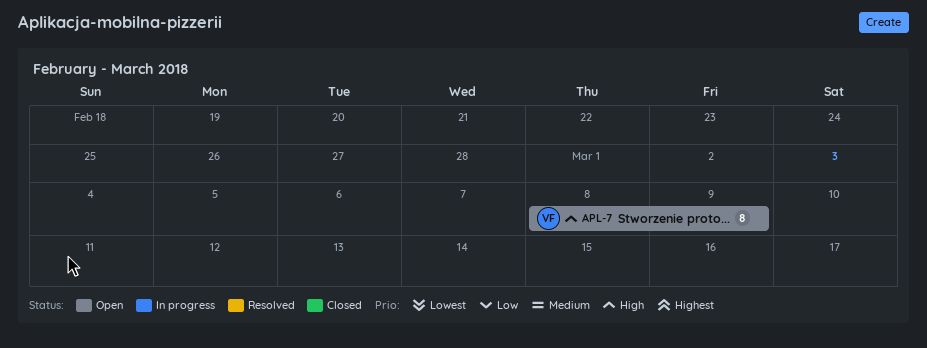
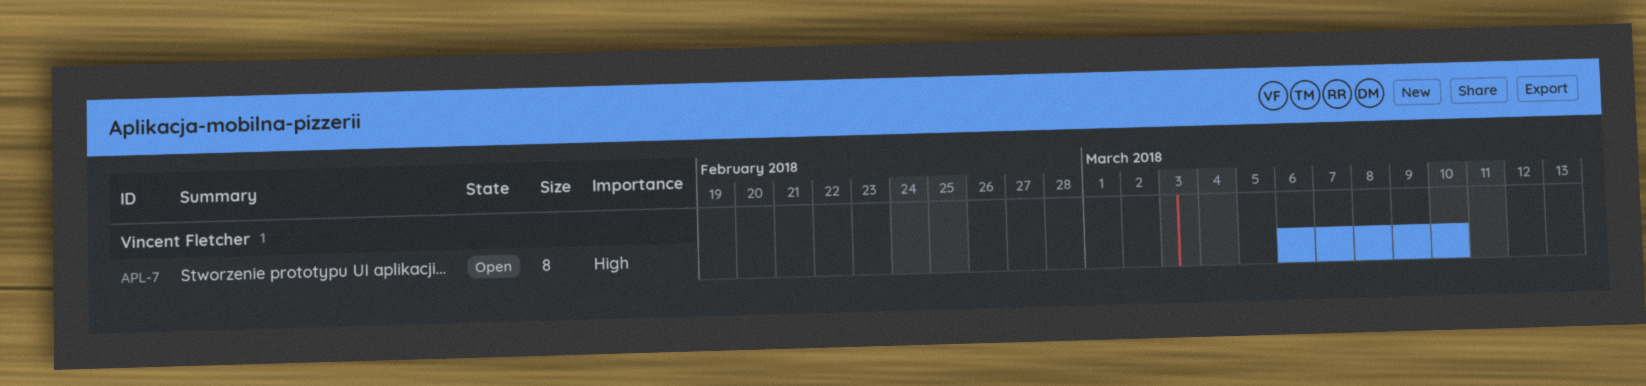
APL-7, start: Mar 8 -> Mar 6
APL-7, due: Mar 9 -> Mar 10

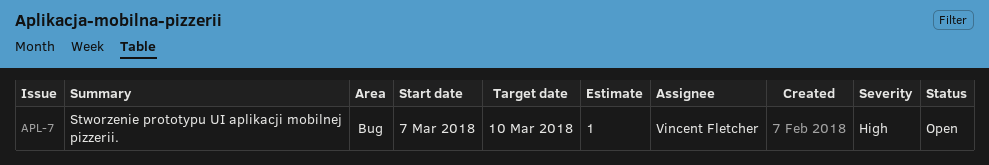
APL-7, estimate: 8 -> 1
APL-7, start: Mar 6 -> Mar 7

